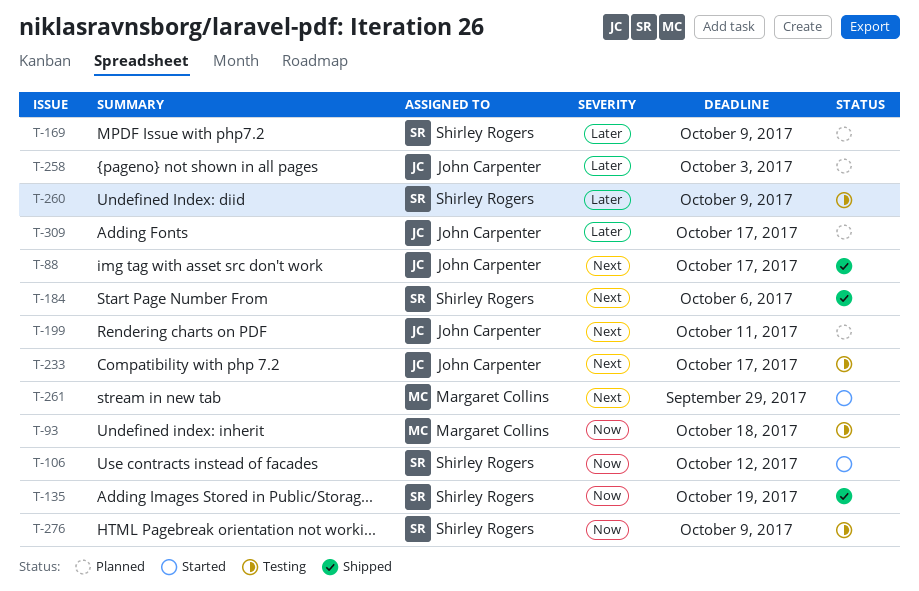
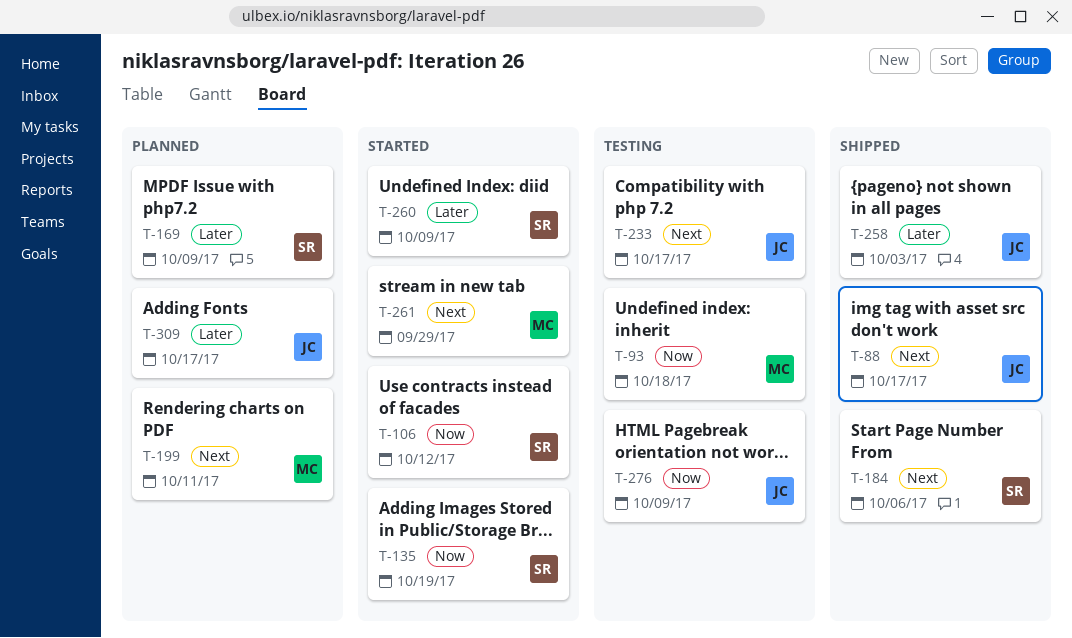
T-135, status: Shipped -> Started
T-199, owner: John Carpenter -> Margaret Collins
T-258, status: Planned -> Shipped
T-260, status: Testing -> Started
T-276, owner: Shirley Rogers -> John Carpenter

